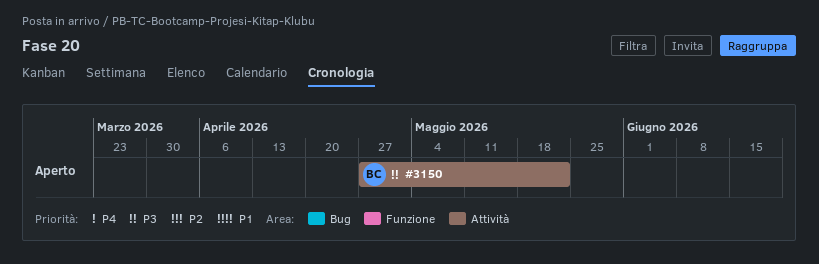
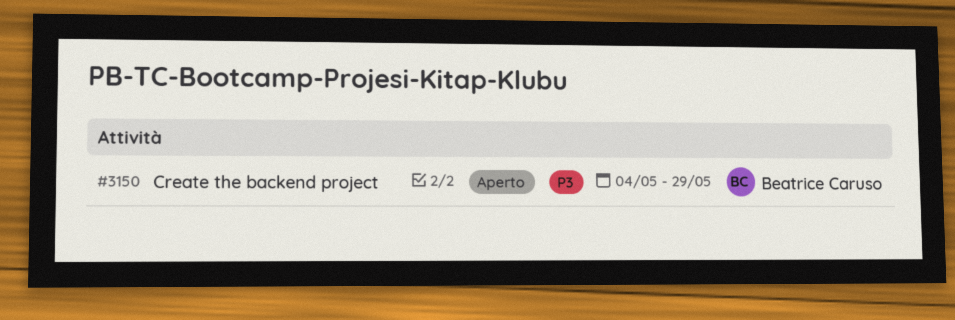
#3150, start: Apr 27 -> May 4
#3150, due: May 22 -> May 29

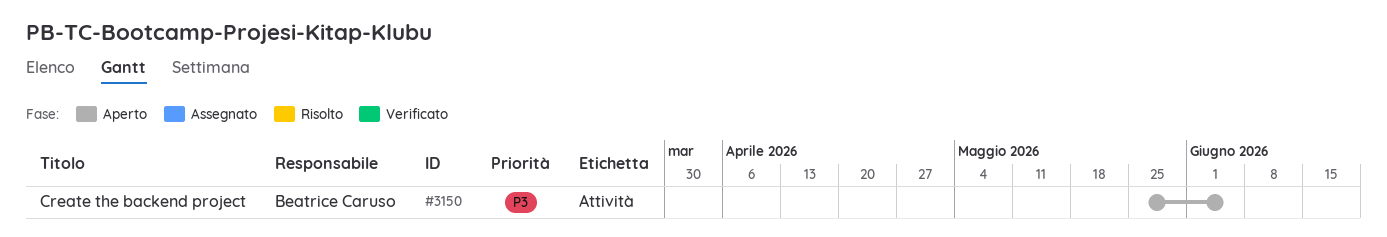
#3150, start: May 4 -> May 25
#3150, due: May 29 -> Jun 5

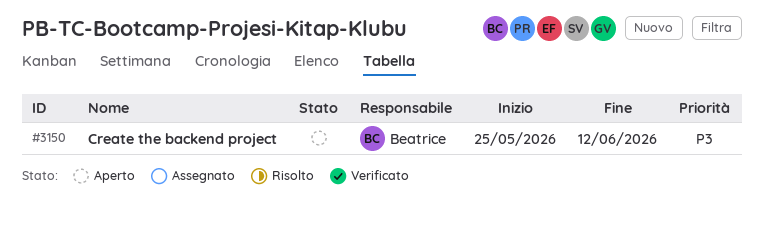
#3150, due: Jun 5 -> Jun 12

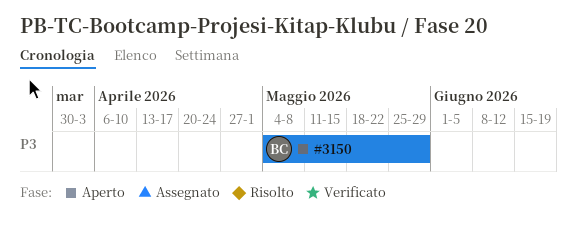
#3150, start: May 25 -> May 4
#3150, due: Jun 12 -> May 29

